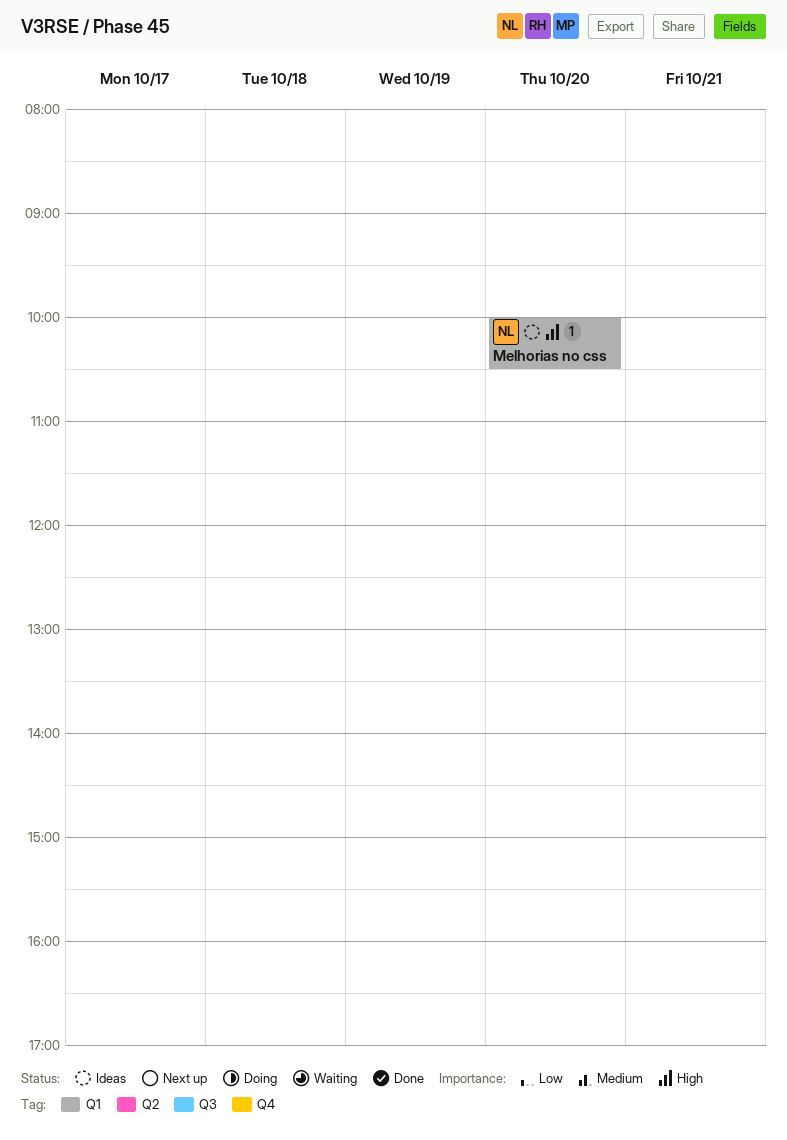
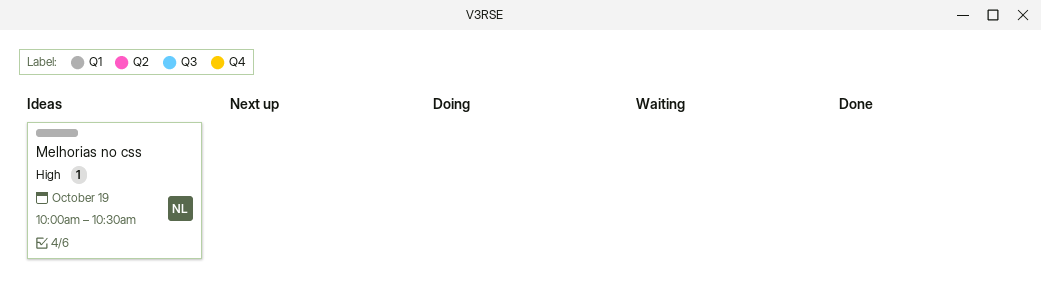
Melhorias no css, day: Oct 20 -> Oct 19

